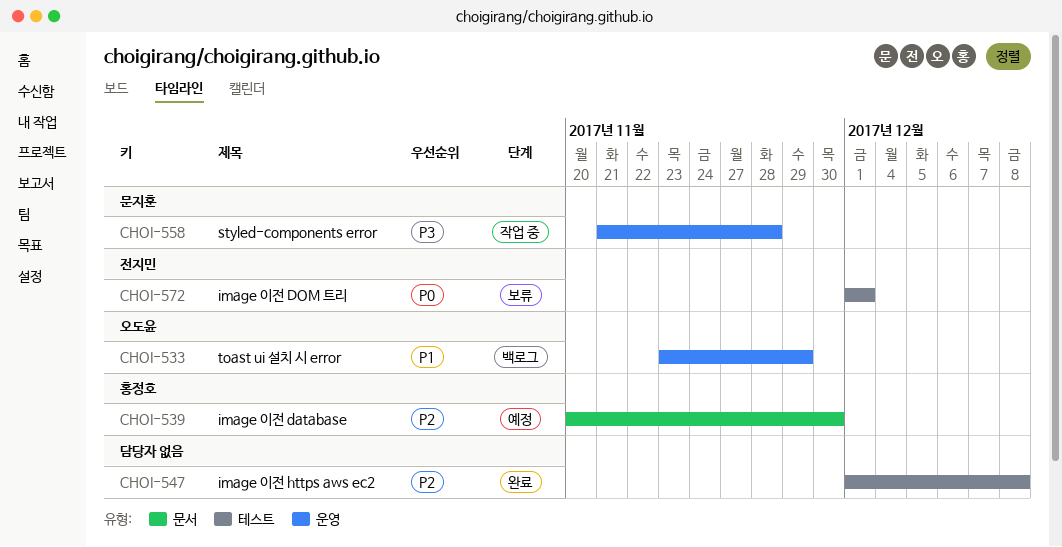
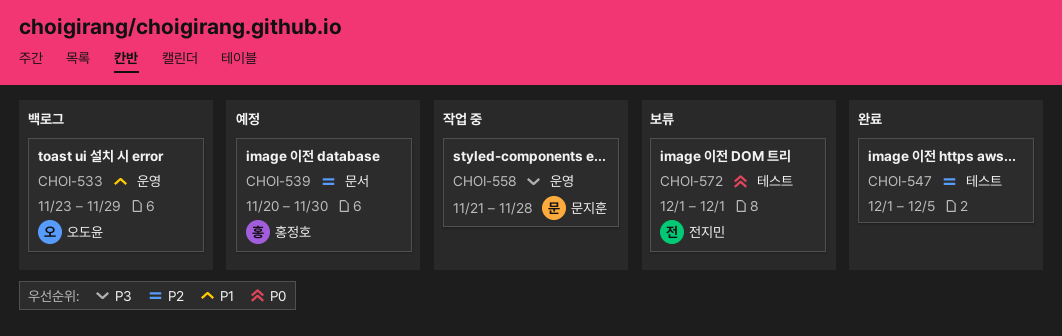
CHOI-547, due: Dec 8 -> Dec 5

